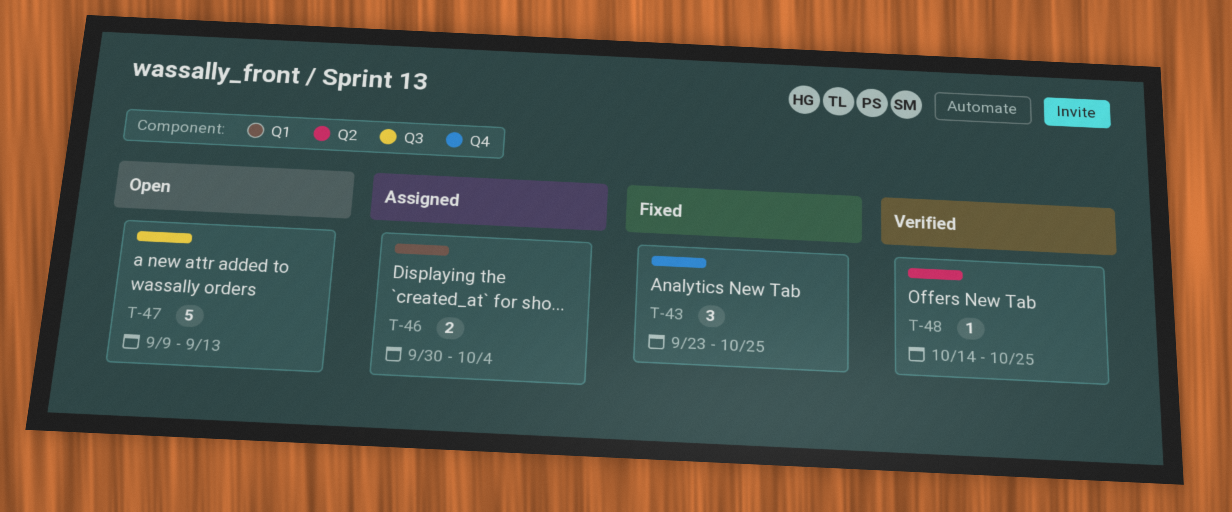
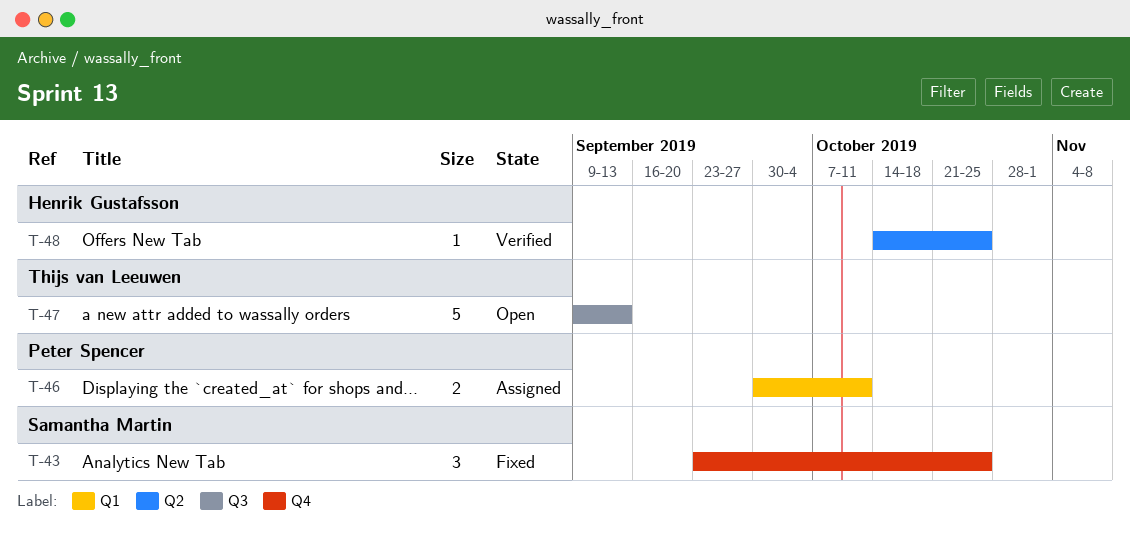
T-46, due: Oct 4 -> Oct 11

